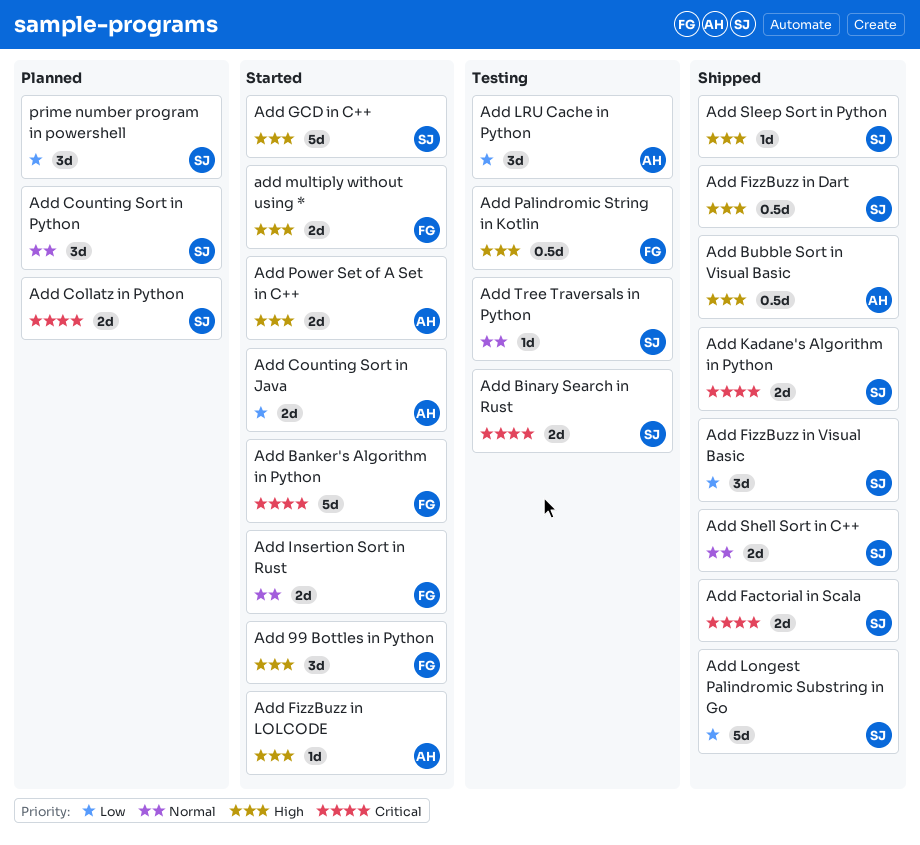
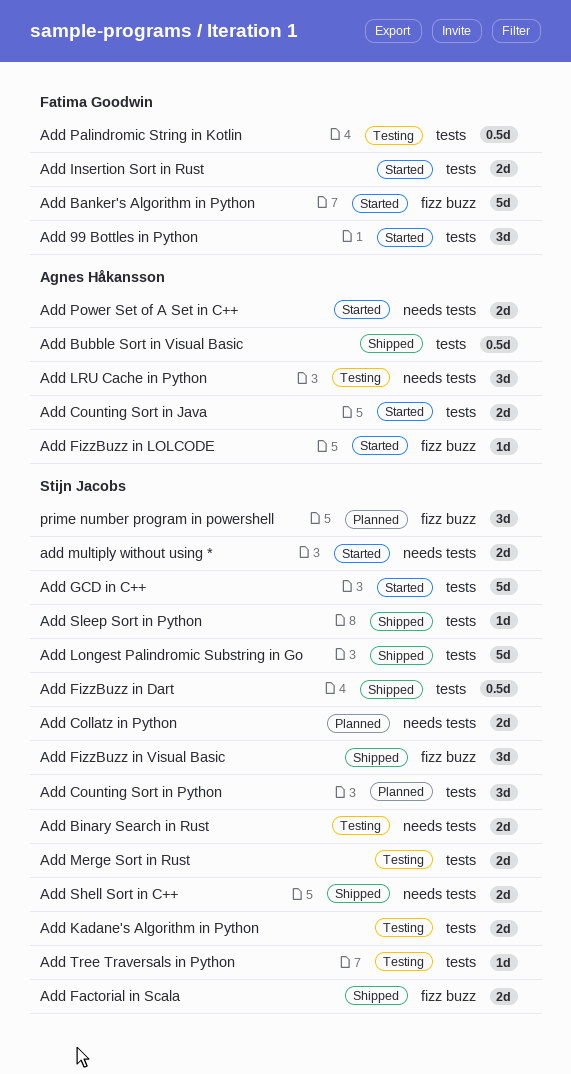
Add Kadane's Algorithm in Python, status: Shipped -> Testing
Add Merge Sort in Rust: none -> present
add multiply without using *, owner: Fatima Goodwin -> Stijn Jacobs

